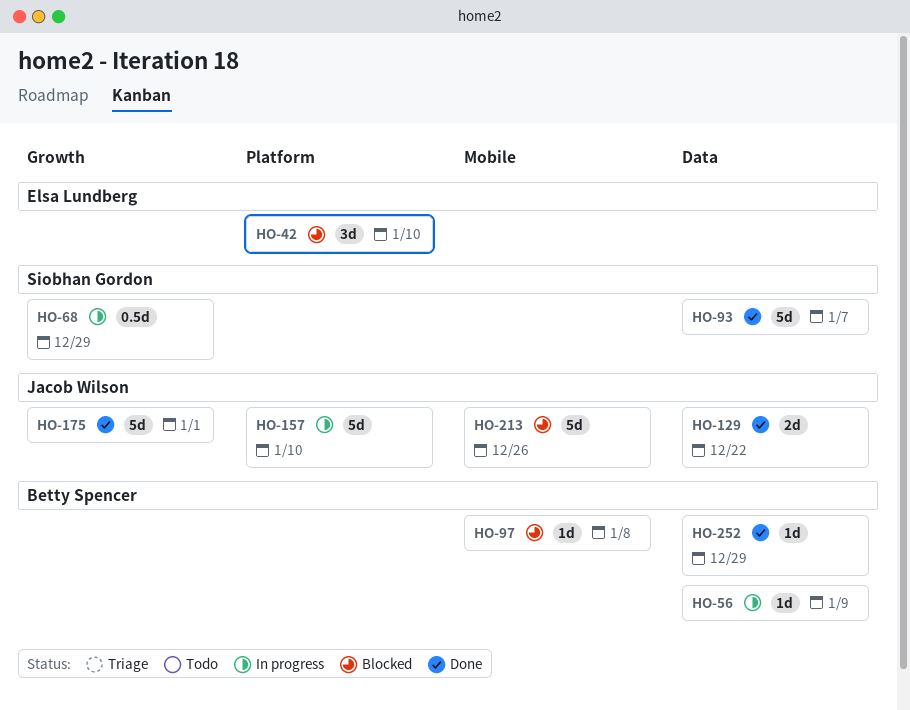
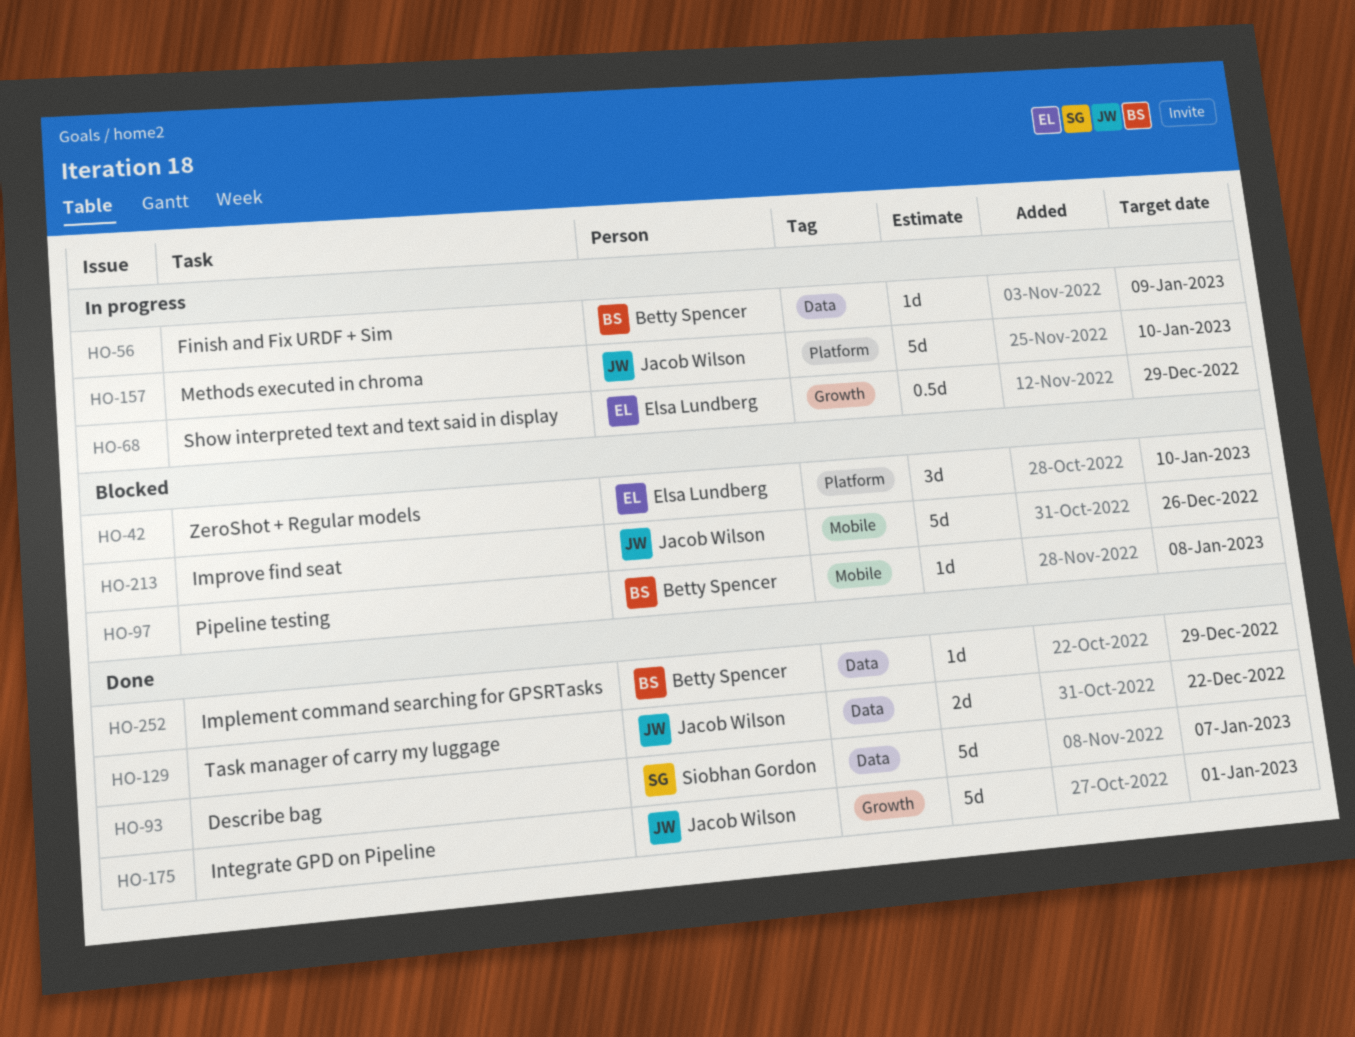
HO-68, owner: Siobhan Gordon -> Elsa Lundberg

